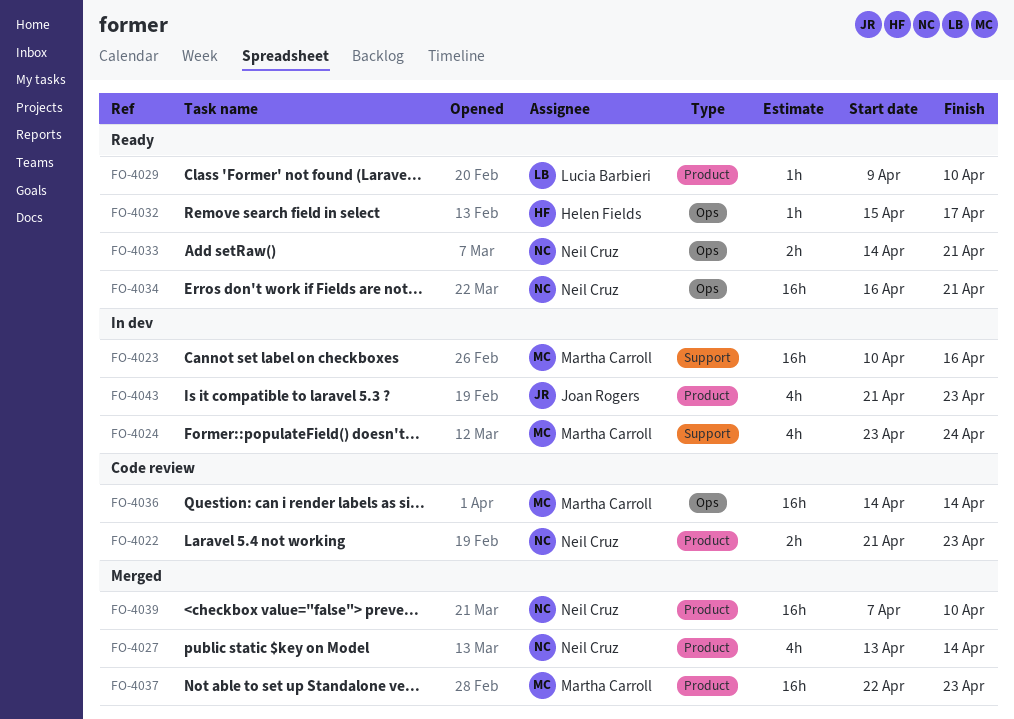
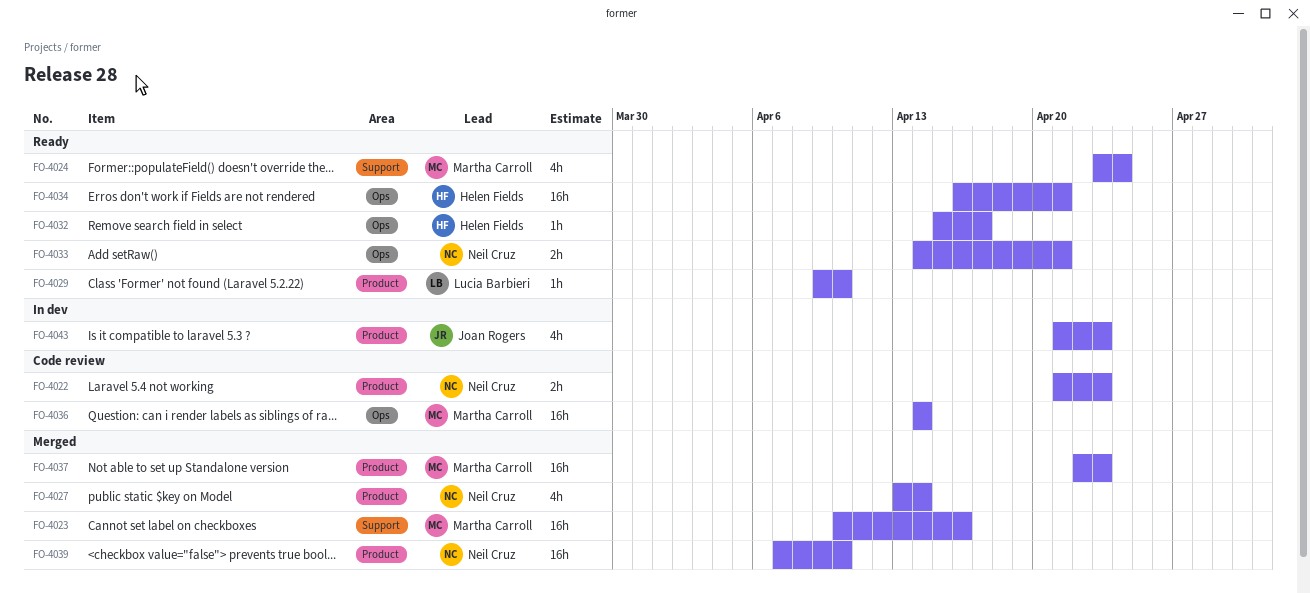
FO-4023, status: In dev -> Merged
FO-4024, status: In dev -> Ready
FO-4034, owner: Neil Cruz -> Helen Fields

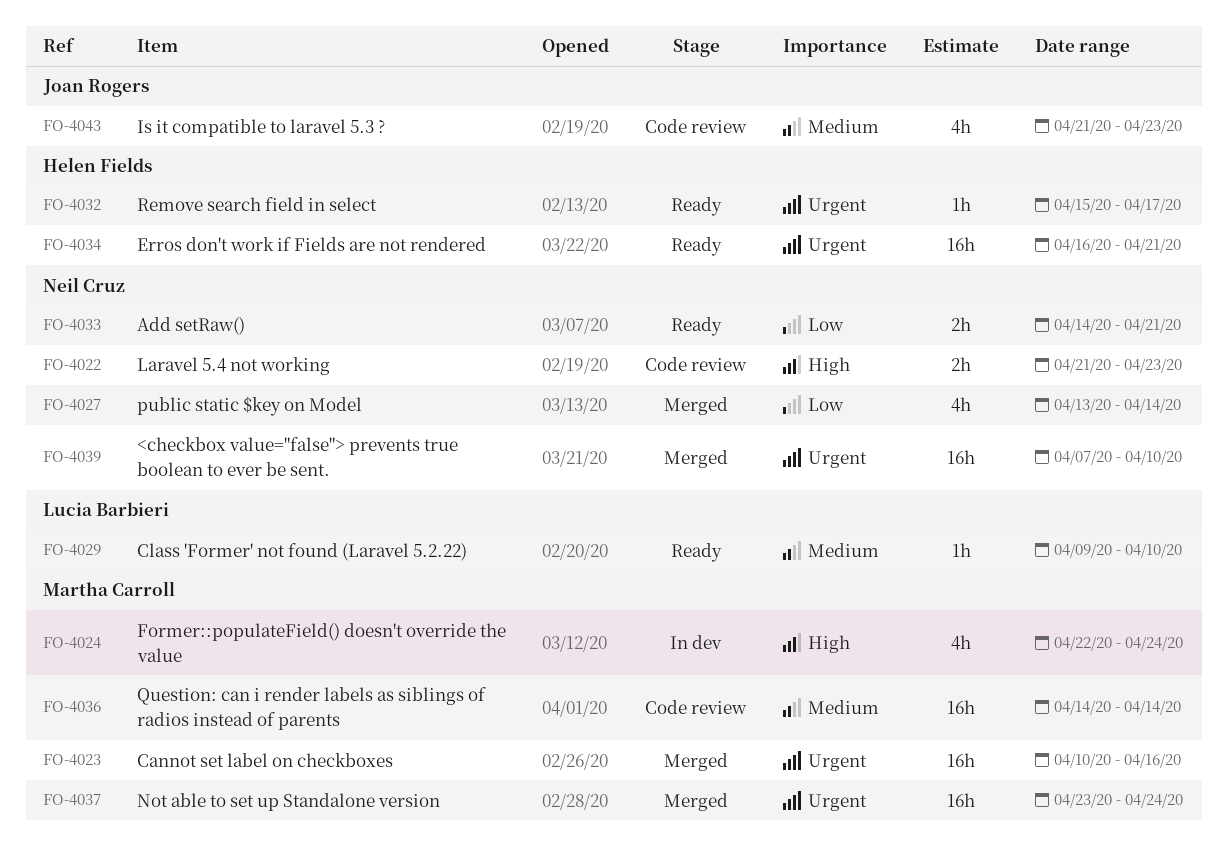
FO-4024, status: Ready -> In dev
FO-4024, start: Apr 23 -> Apr 22
FO-4037, start: Apr 22 -> Apr 23
FO-4037, due: Apr 23 -> Apr 24
FO-4043, status: In dev -> Code review

